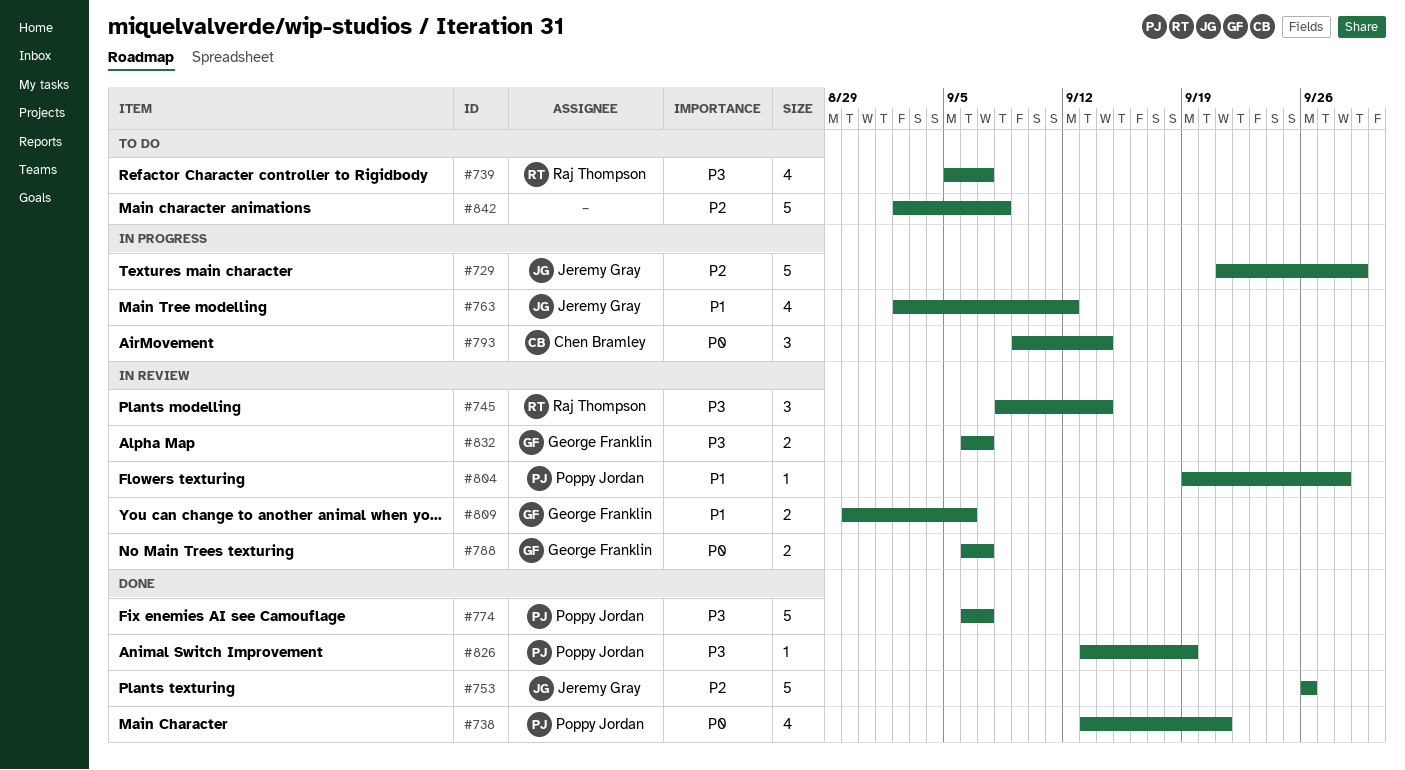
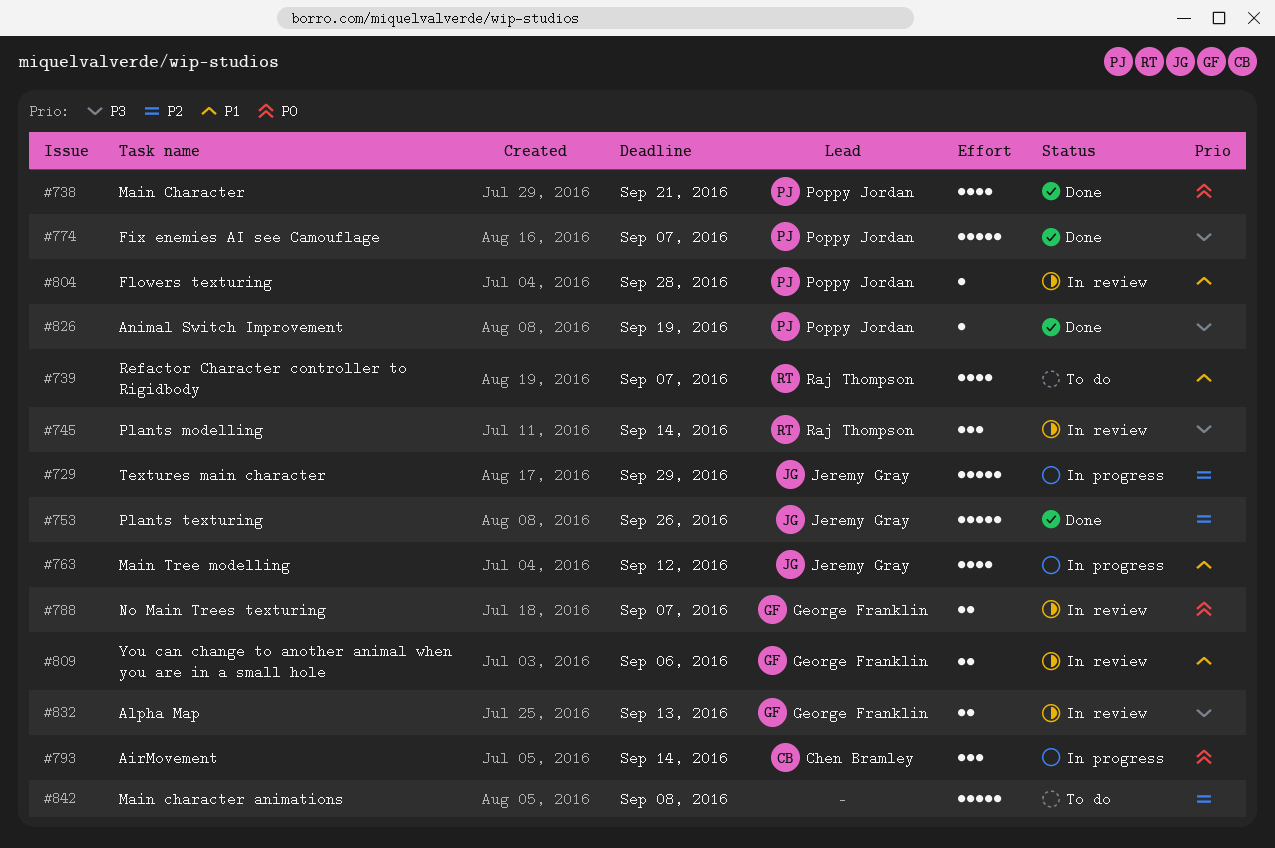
#739, priority: P3 -> P1
#832, due: Sep 7 -> Sep 13

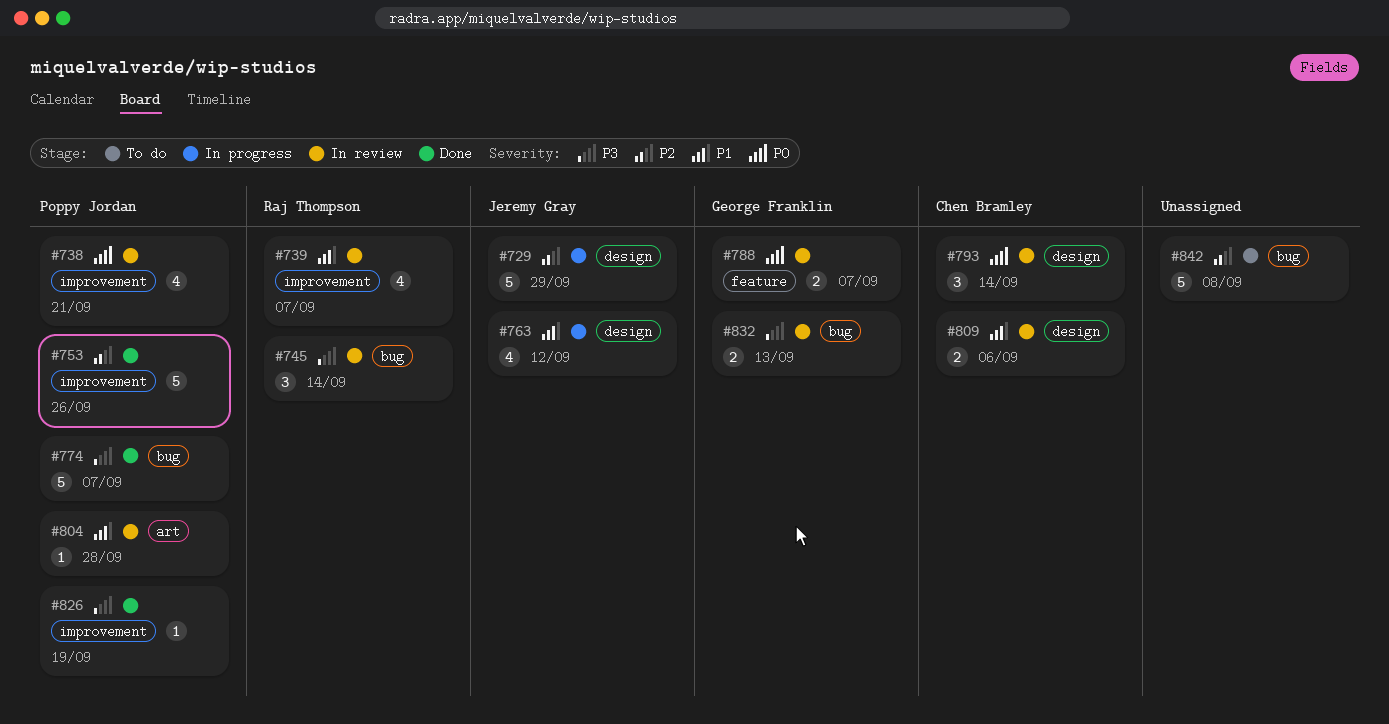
#738, status: Done -> In review
#739, status: To do -> In review
#753, owner: Jeremy Gray -> Poppy Jordan
#793, status: In progress -> In review
#809, owner: George Franklin -> Chen Bramley

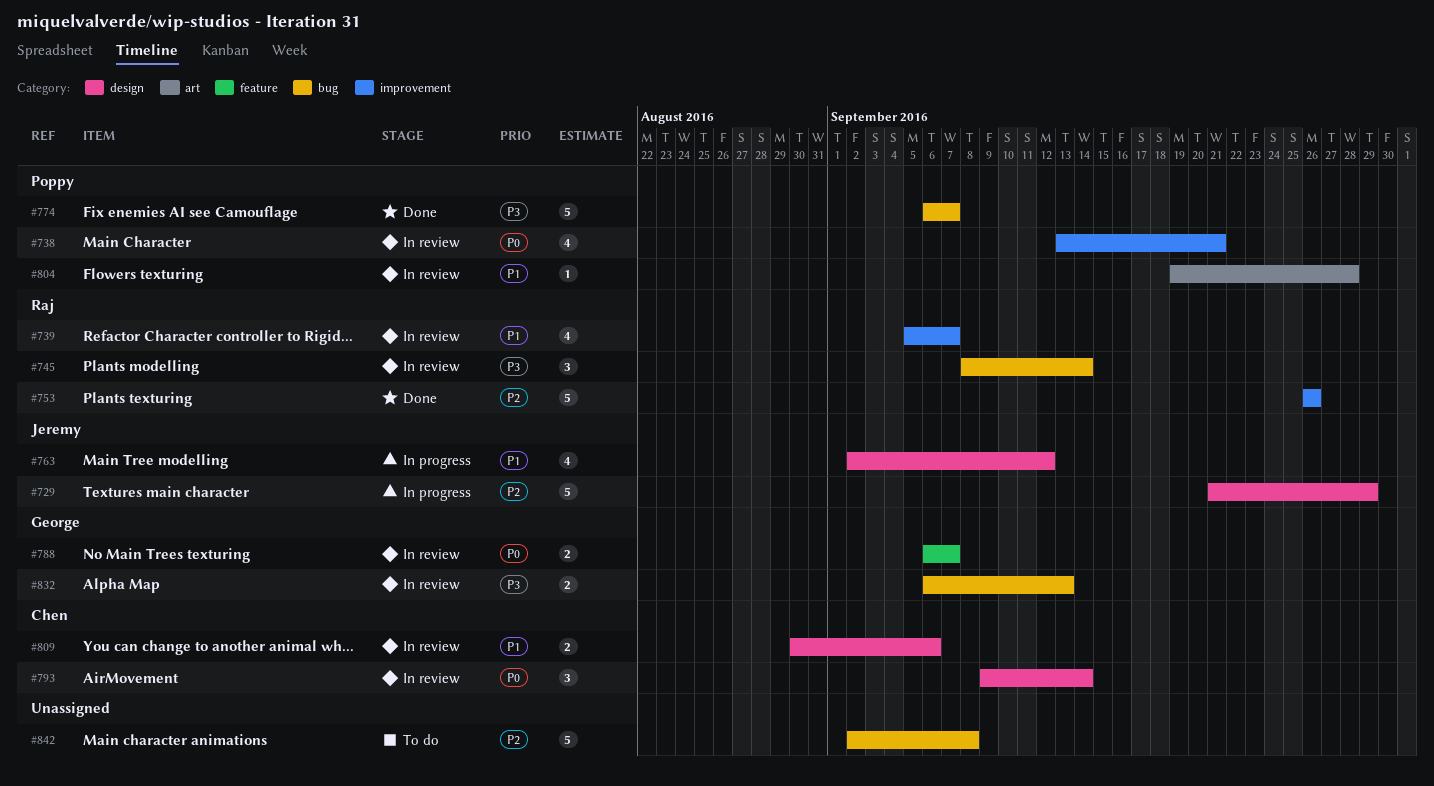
#753, owner: Poppy Jordan -> Raj Thompson
#826: present -> none

